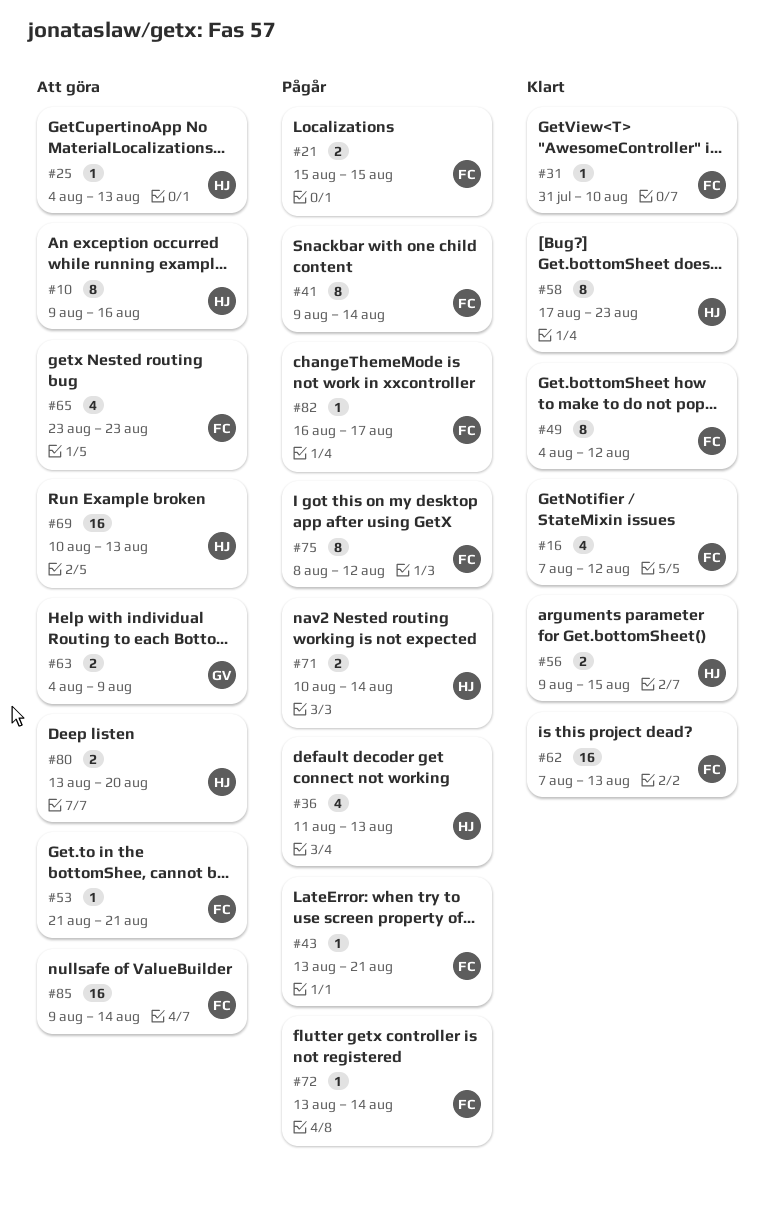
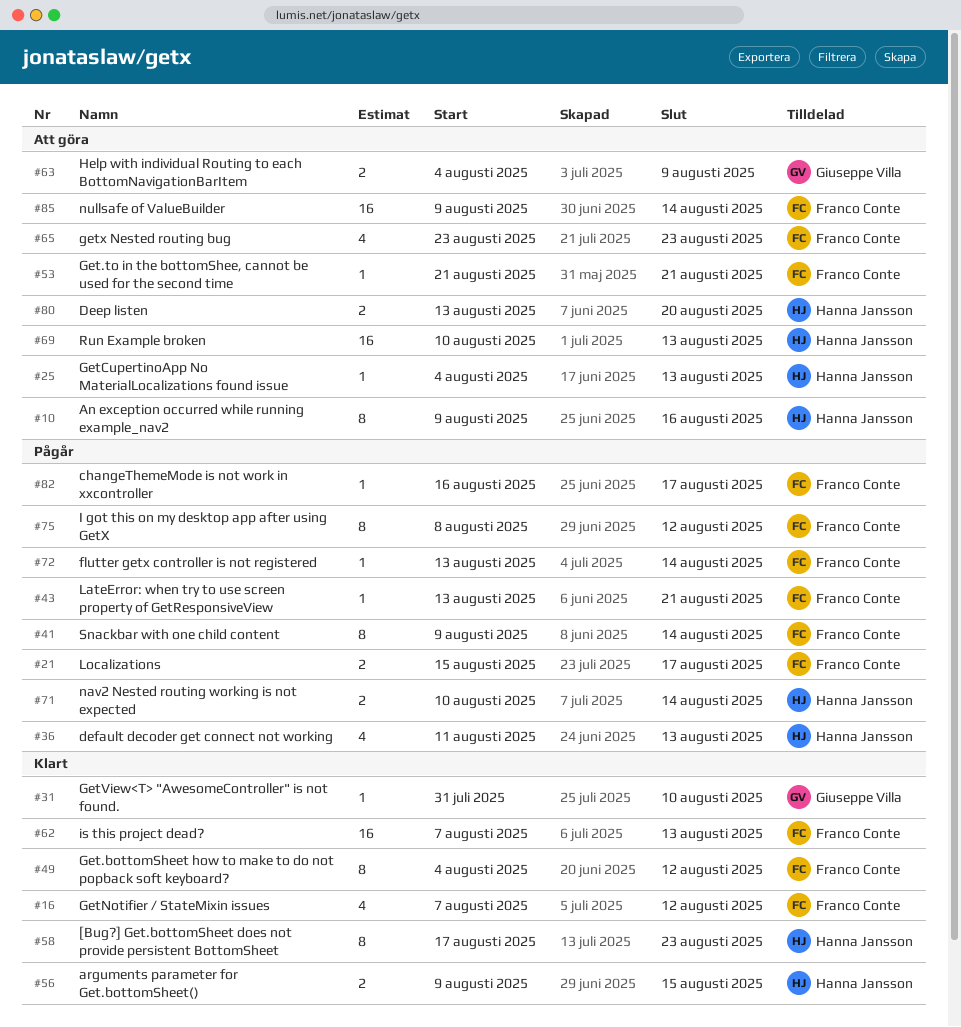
#21, due: Aug 15 -> Aug 17
#31, owner: Franco Conte -> Giuseppe Villa

